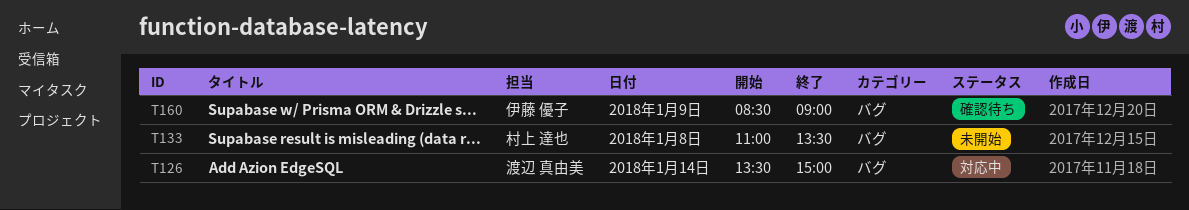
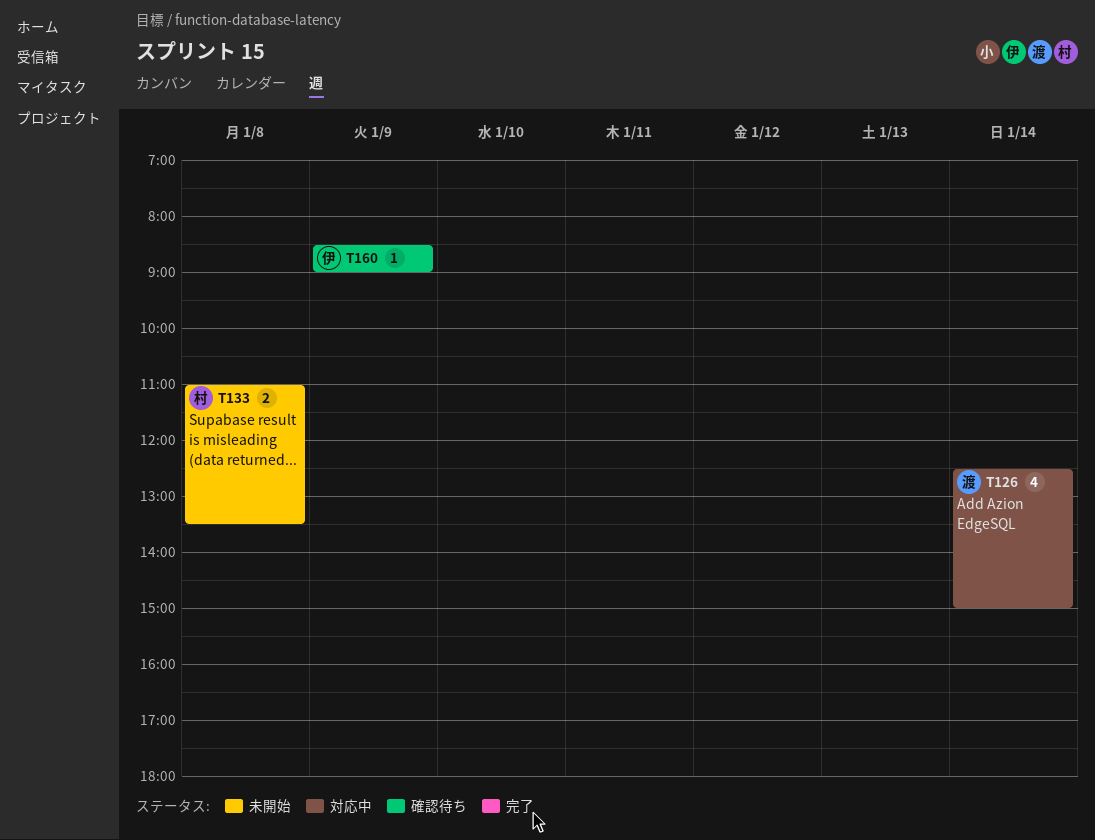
T126, begins: 13:30 -> 12:30

